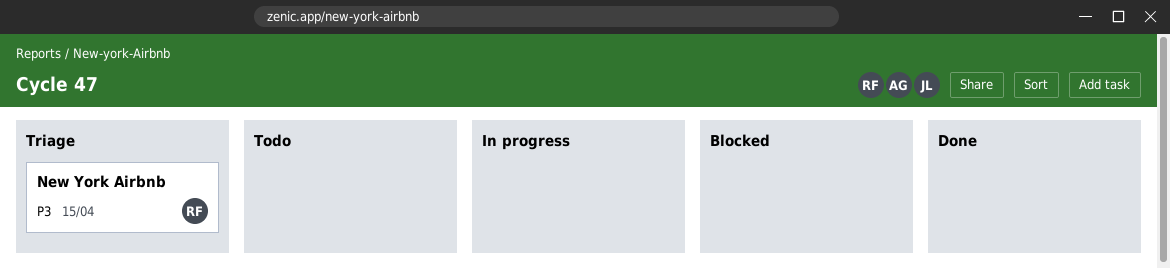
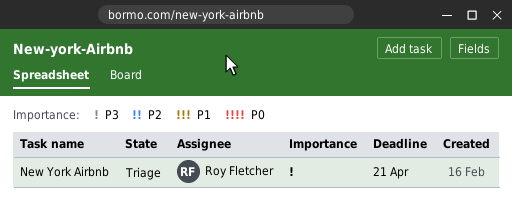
New York Airbnb, due: Apr 15 -> Apr 21

